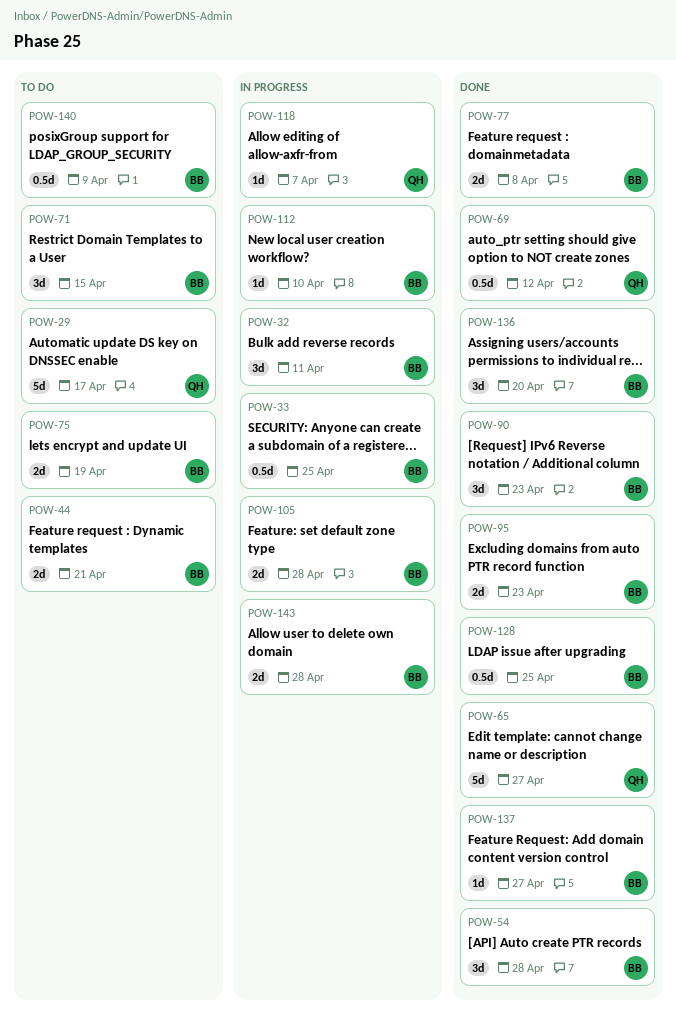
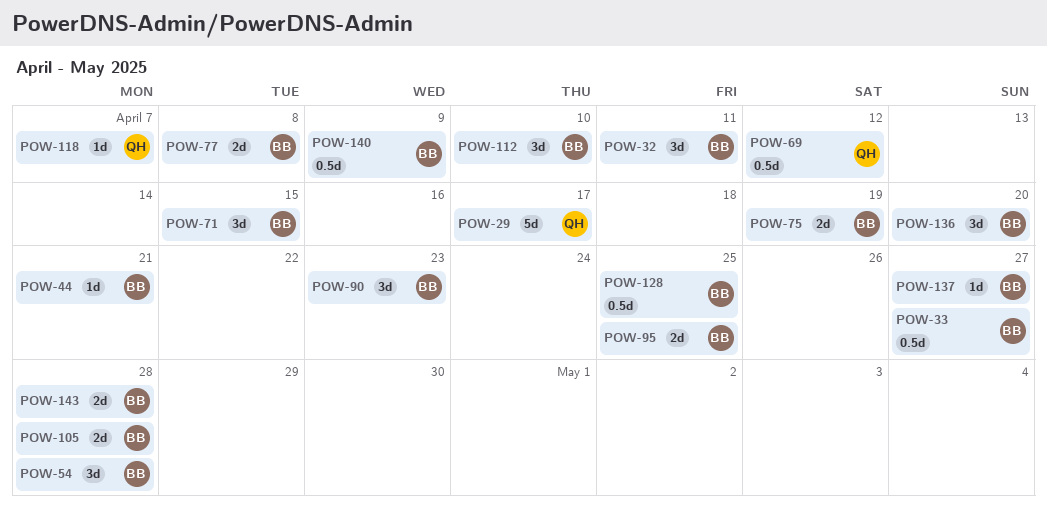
POW-33, due: Apr 25 -> Apr 27
POW-44, estimate: 2d -> 1d
POW-65: present -> none
POW-95, due: Apr 23 -> Apr 25
POW-112, estimate: 1d -> 3d

